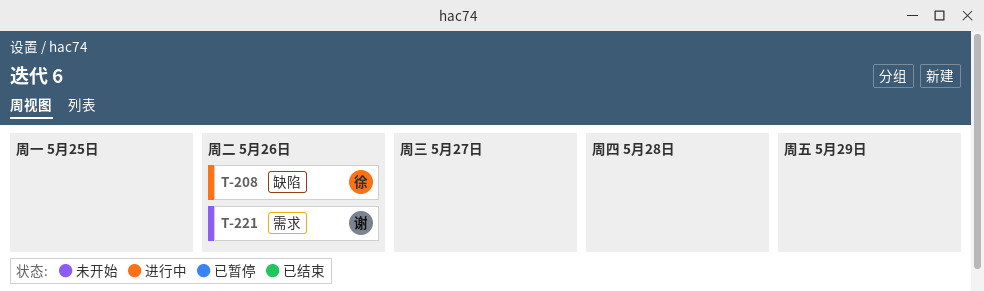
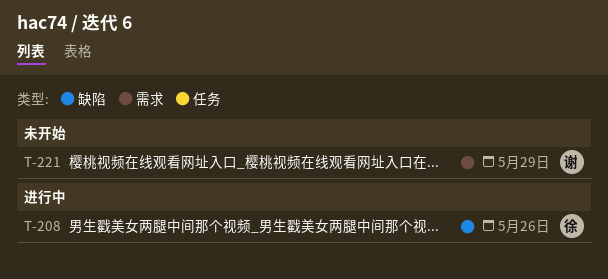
T-221, due: May 26 -> May 29

